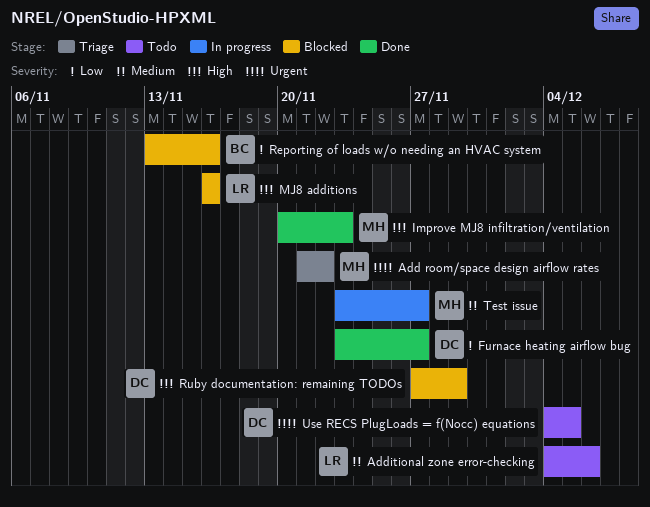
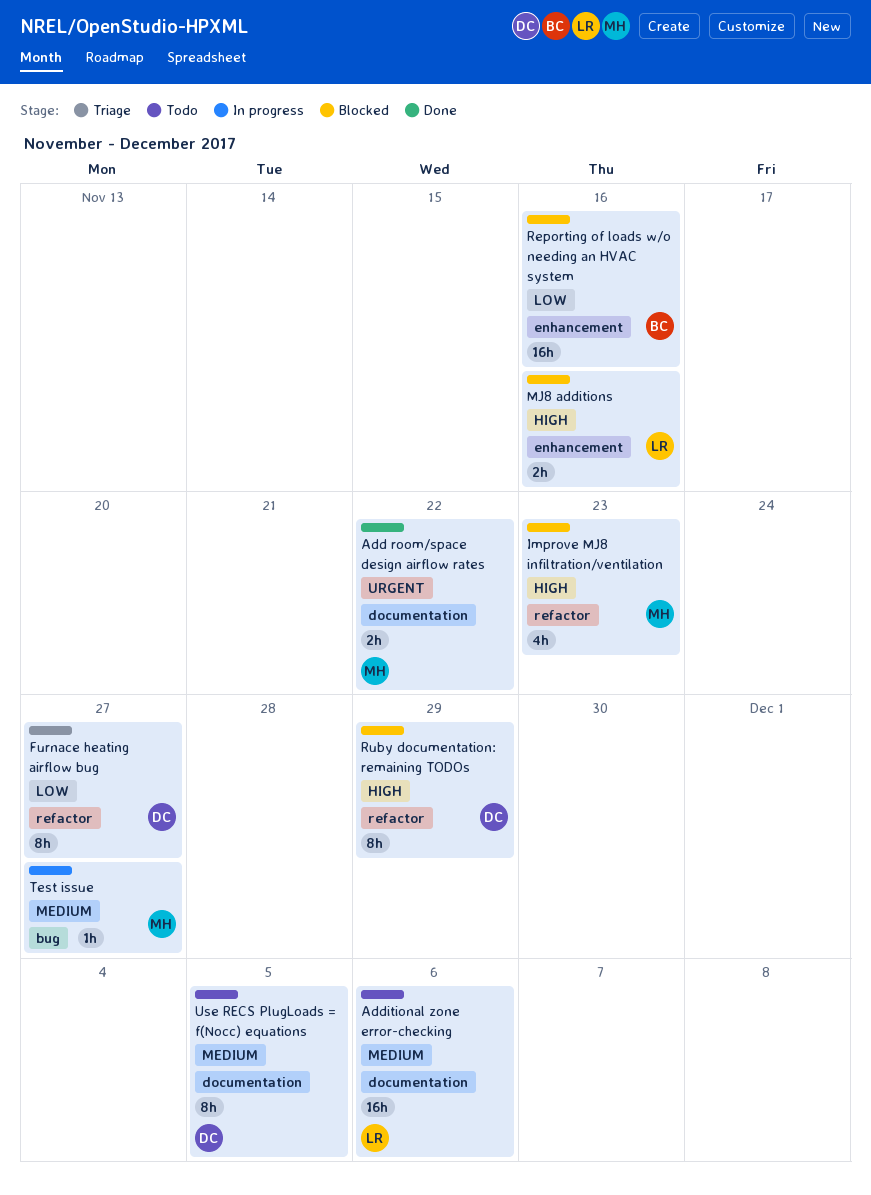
Add room/space design airflow rates, status: Triage -> Done
Furnace heating airflow bug, status: Done -> Triage
Improve MJ8 infiltration/ventilation, status: Done -> Blocked
Use RECS PlugLoads = f(Nocc) equations, priority: Urgent -> Medium

